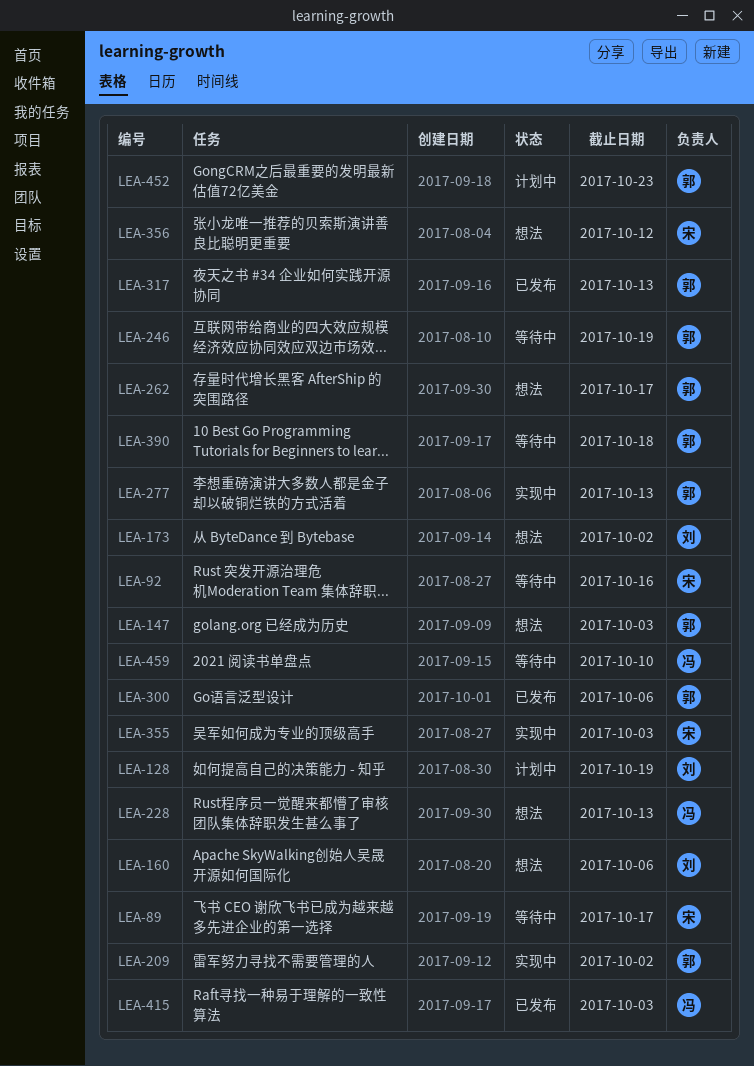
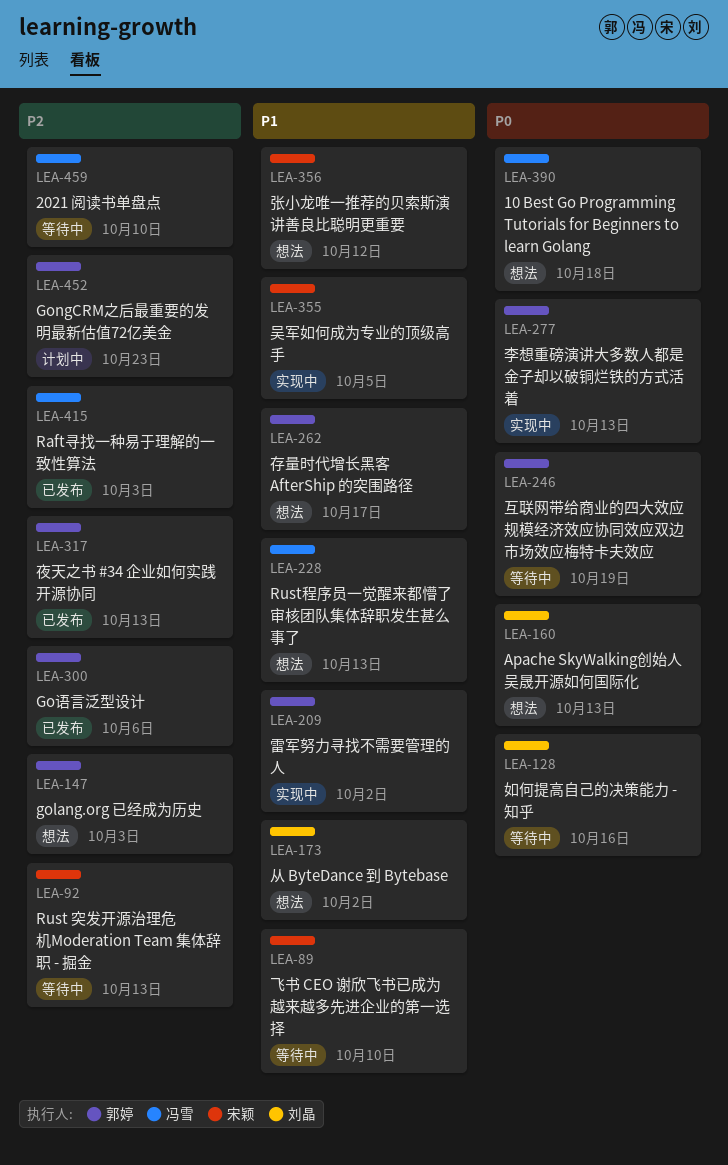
LEA-89, due: Oct 17 -> Oct 10
LEA-92, due: Oct 16 -> Oct 13
LEA-128, status: 计划中 -> 等待中
LEA-128, due: Oct 19 -> Oct 16
LEA-160, due: Oct 6 -> Oct 13
LEA-355, due: Oct 3 -> Oct 5
LEA-390, status: 等待中 -> 想法
LEA-390, owner: 郭婷 -> 冯雪

